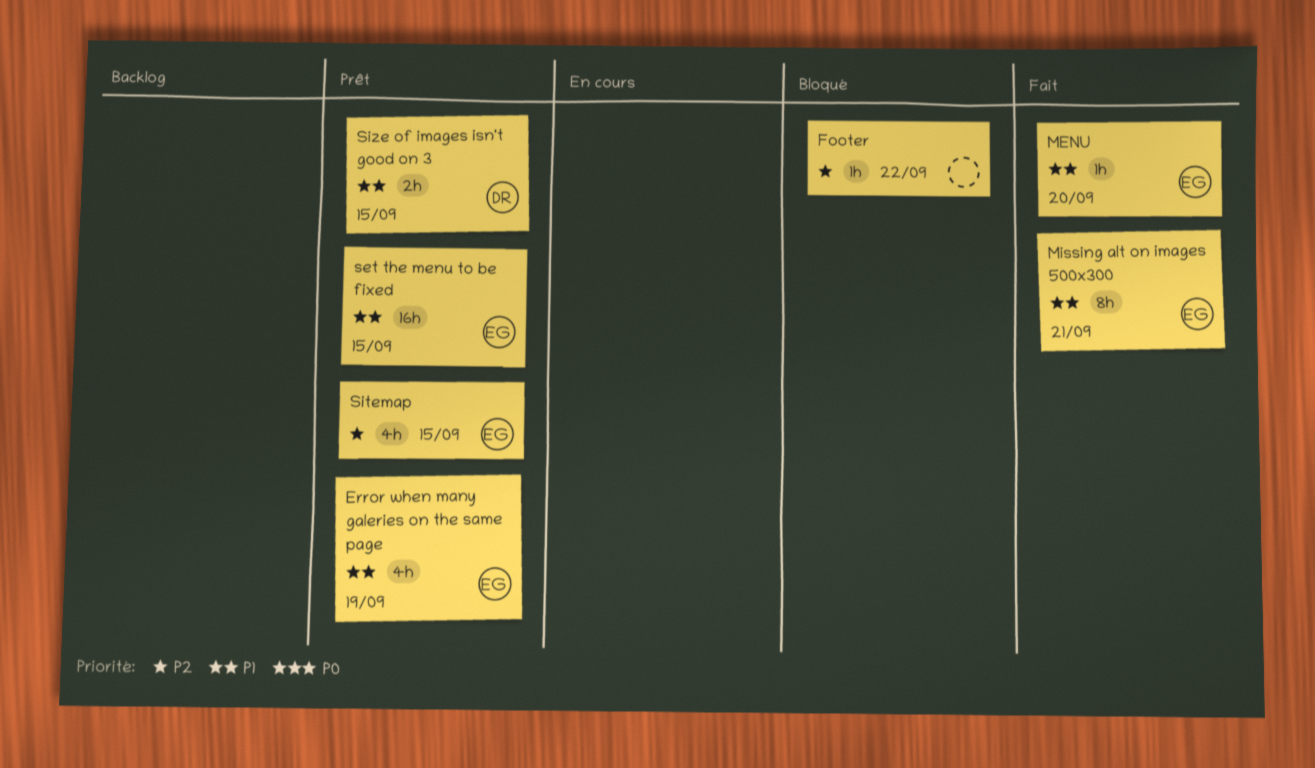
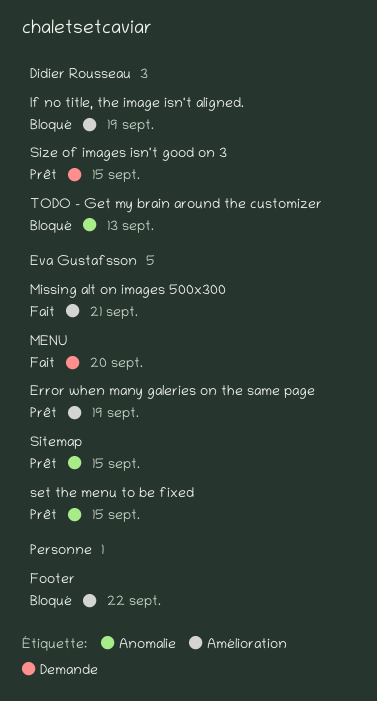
If no title, the image isn't aligned.: none -> present
TODO - Get my brain around the customizer: none -> present

